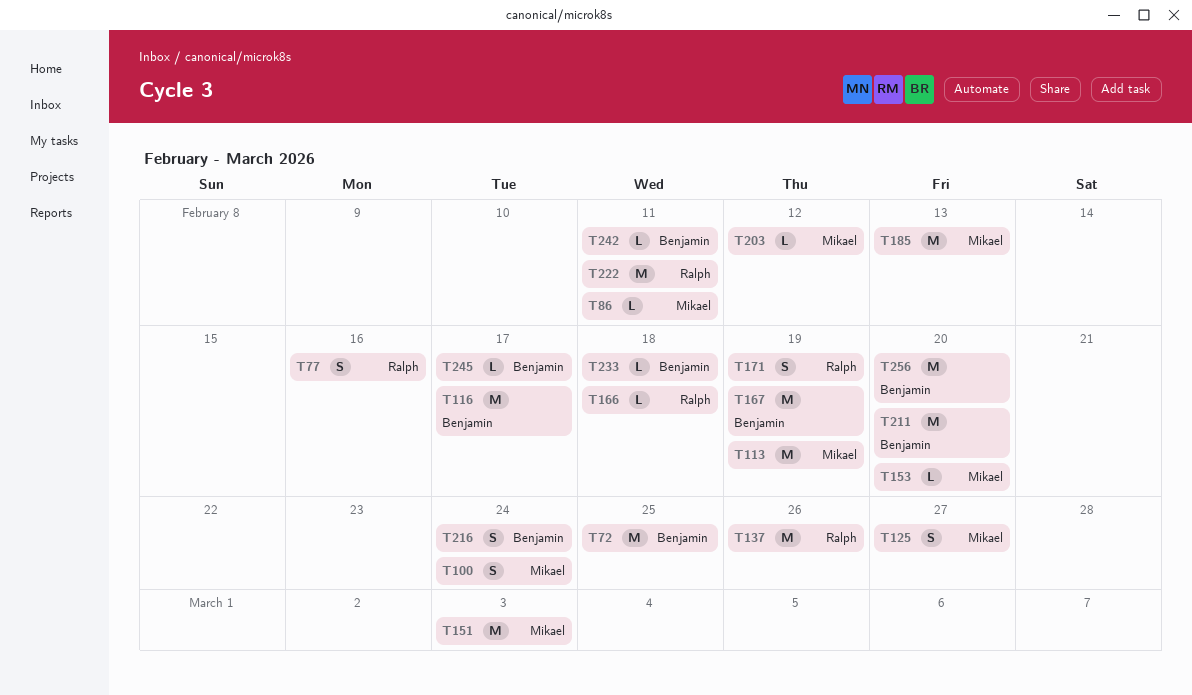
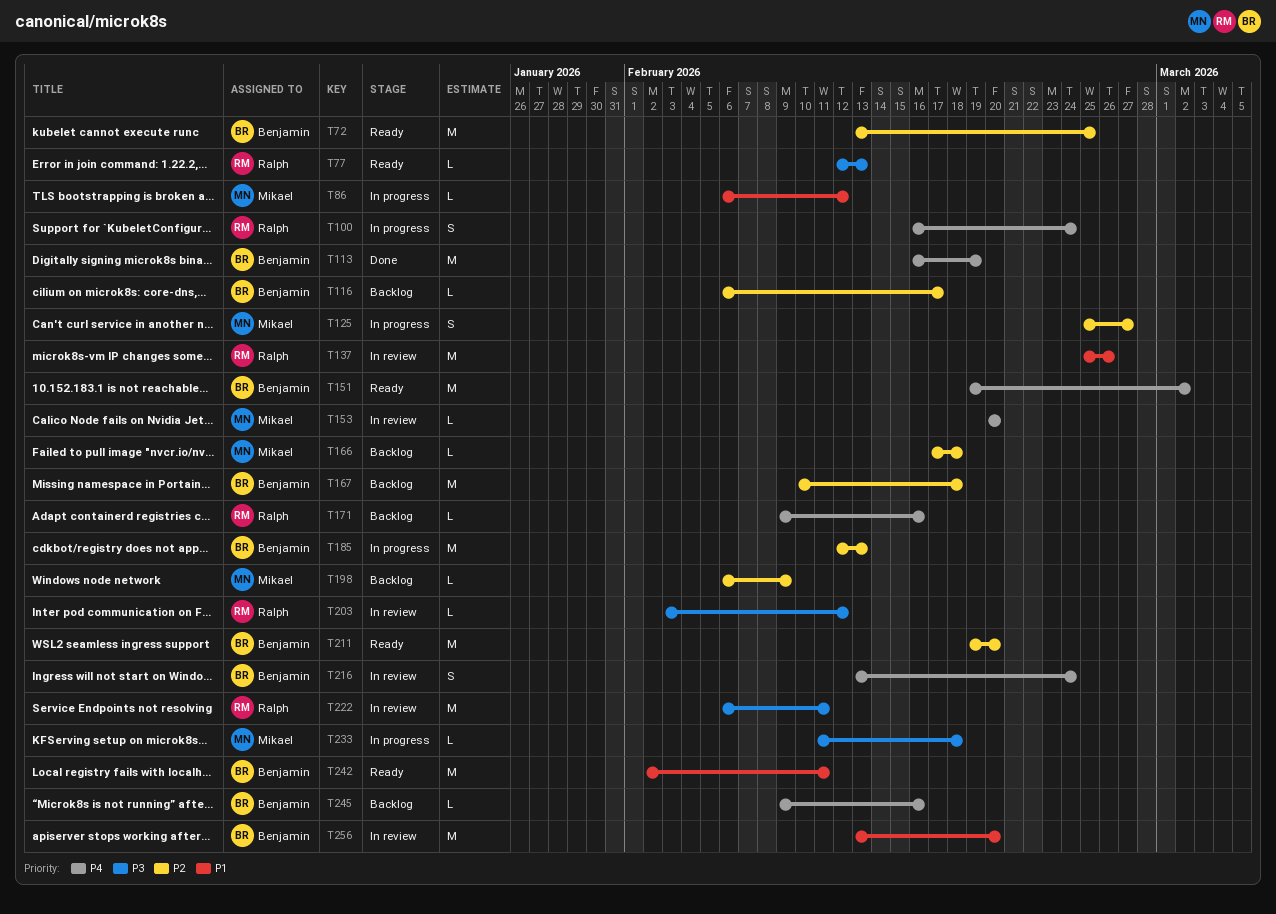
T77, estimate: S -> L
T77, due: Feb 16 -> Feb 13
T86, due: Feb 11 -> Feb 12
T100, owner: Mikael -> Ralph
T113, owner: Mikael -> Benjamin
T116, estimate: M -> L
T151, owner: Mikael -> Benjamin
T151, due: Mar 3 -> Mar 2
T166, owner: Ralph -> Mikael
T167, due: Feb 19 -> Feb 18
T171, estimate: S -> L
T171, due: Feb 19 -> Feb 16
T185, owner: Mikael -> Benjamin
T198: none -> present
T203, owner: Mikael -> Ralph
T233, owner: Benjamin -> Mikael
T242, estimate: L -> M
T245, due: Feb 17 -> Feb 16

